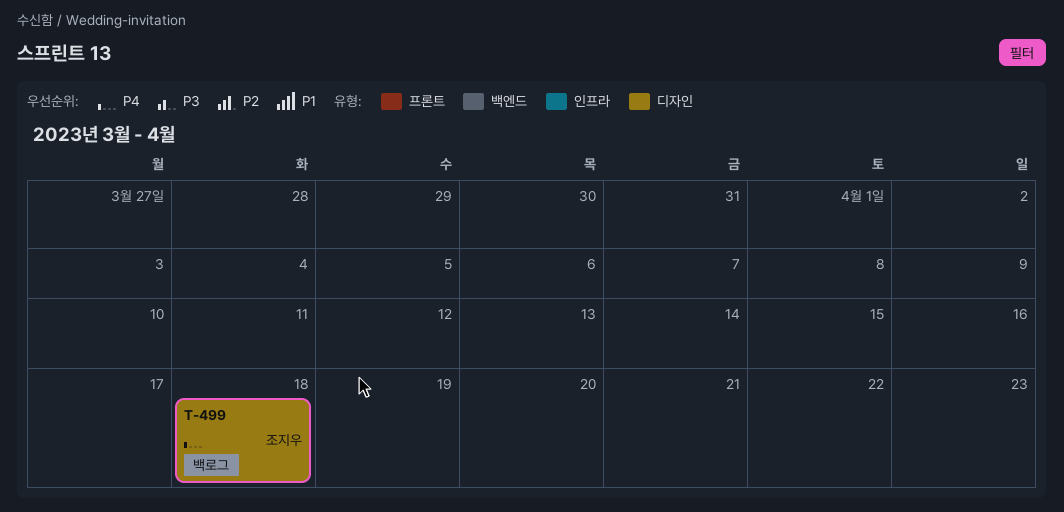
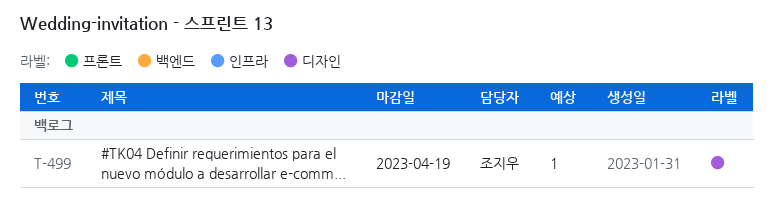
T-499, due: Apr 18 -> Apr 19

